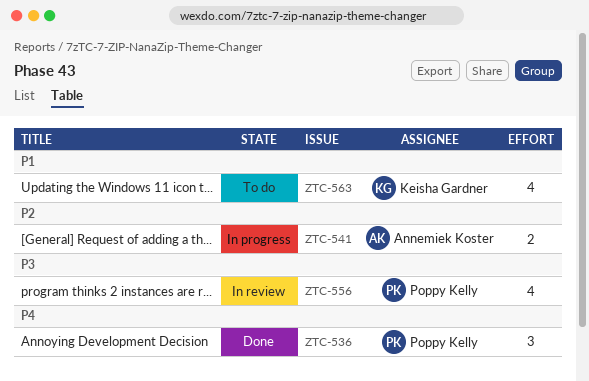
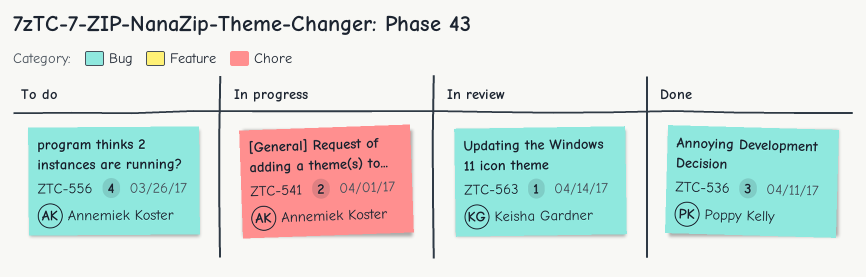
ZTC-556, status: In review -> To do
ZTC-556, owner: Poppy Kelly -> Annemiek Koster
ZTC-563, status: To do -> In review
ZTC-563, estimate: 4 -> 1

